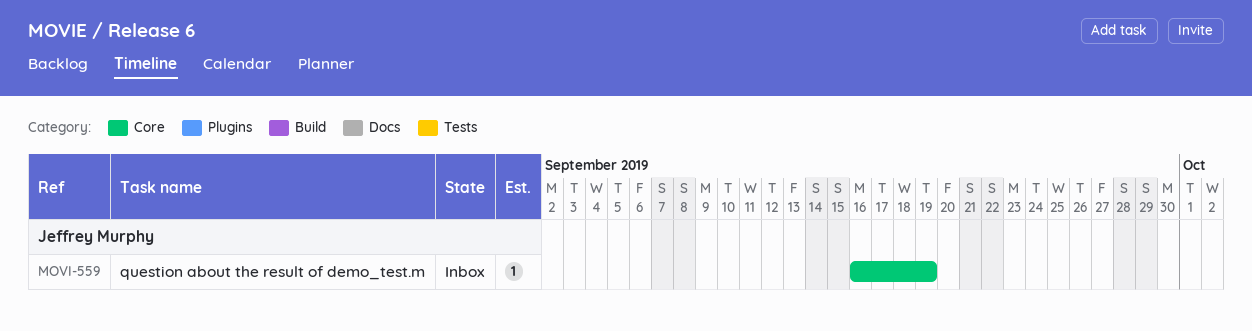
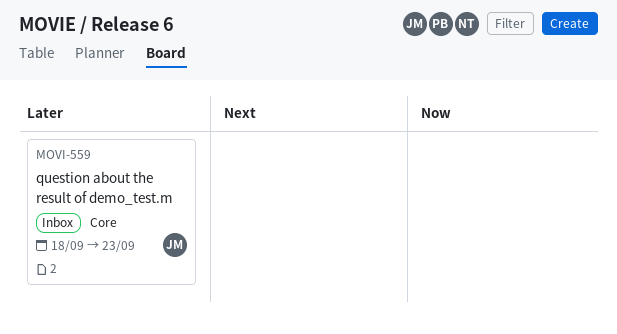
MOVI-559, start: Sep 16 -> Sep 18
MOVI-559, due: Sep 19 -> Sep 23

